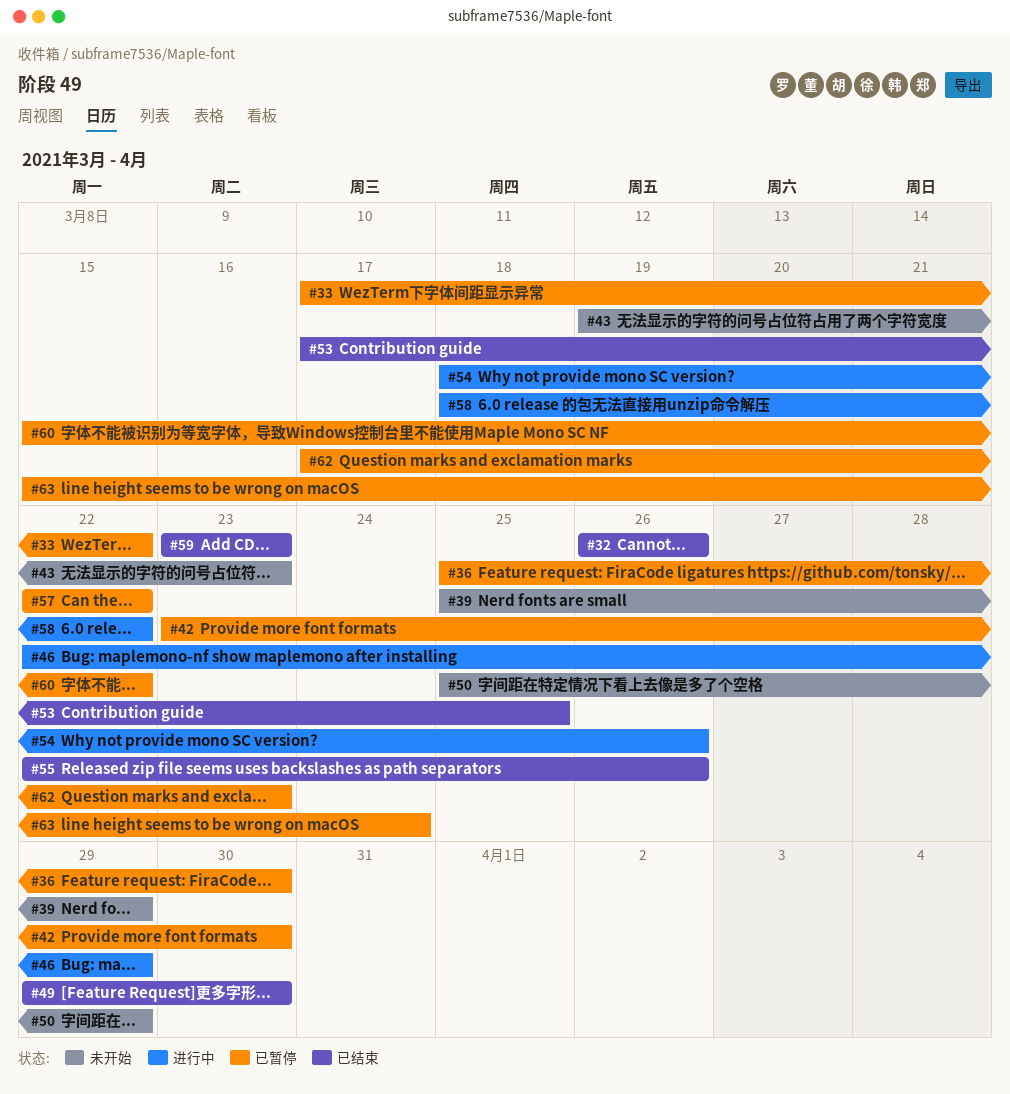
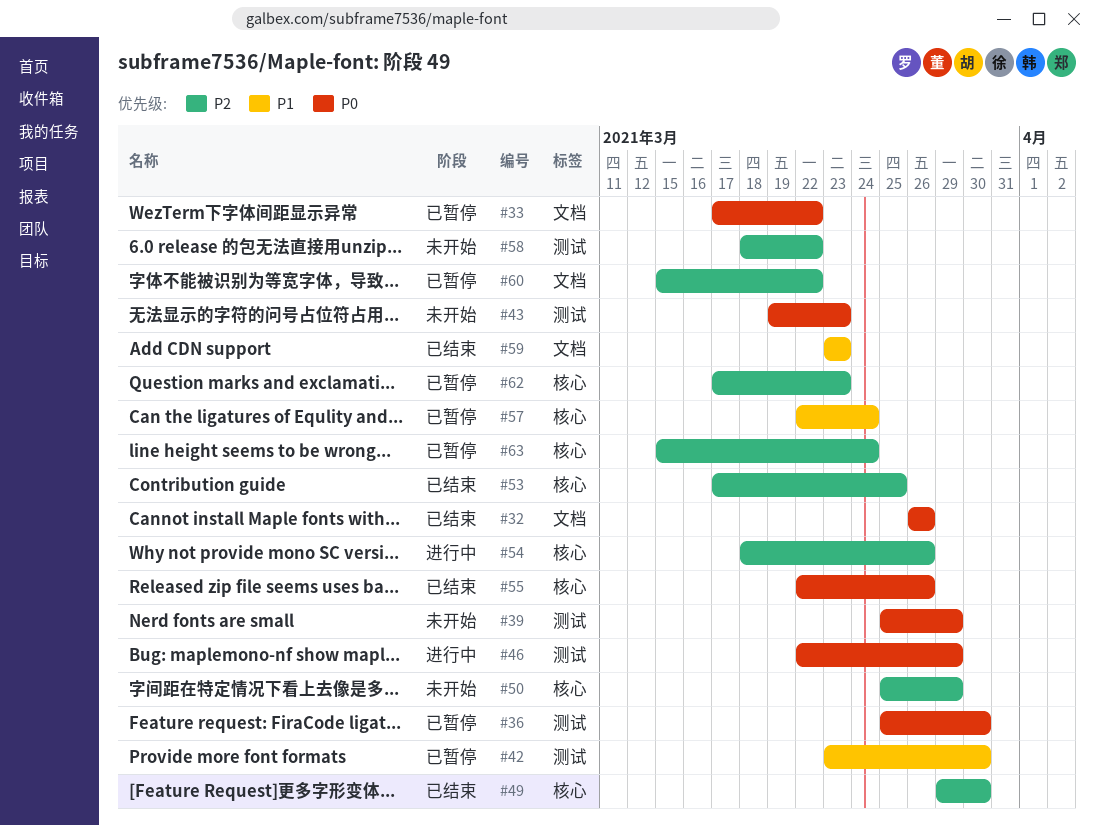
#57, due: Mar 22 -> Mar 24
#58, status: 进行中 -> 未开始

